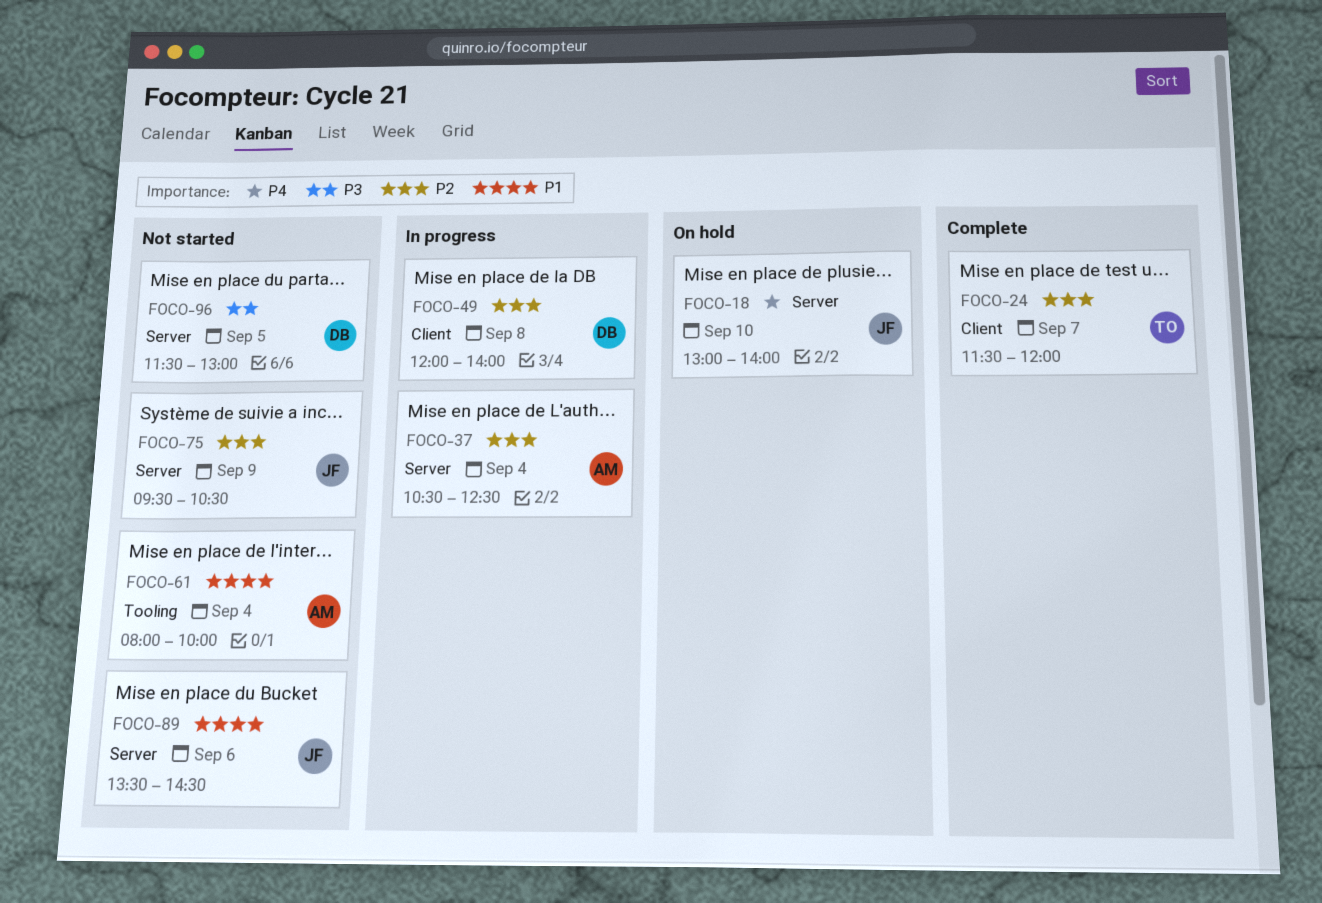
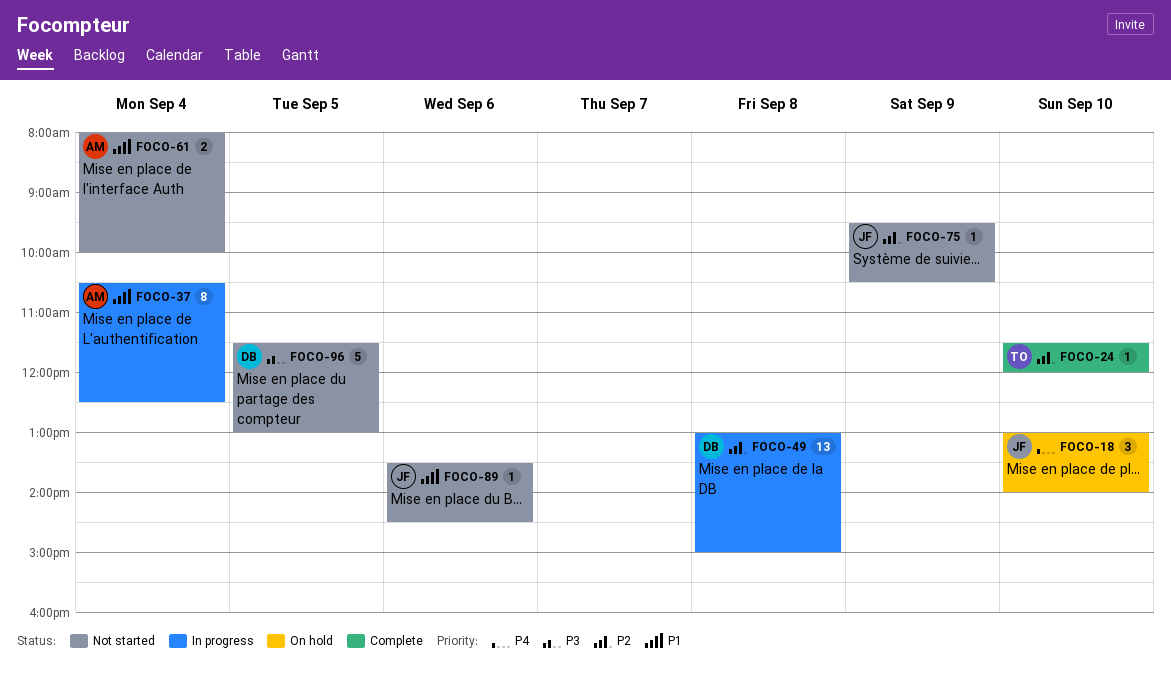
FOCO-24, day: Sep 7 -> Sep 10
FOCO-37, priority: P2 -> P1
FOCO-49, begins: 12:00 -> 13:00
FOCO-49, ends: 14:00 -> 15:00

